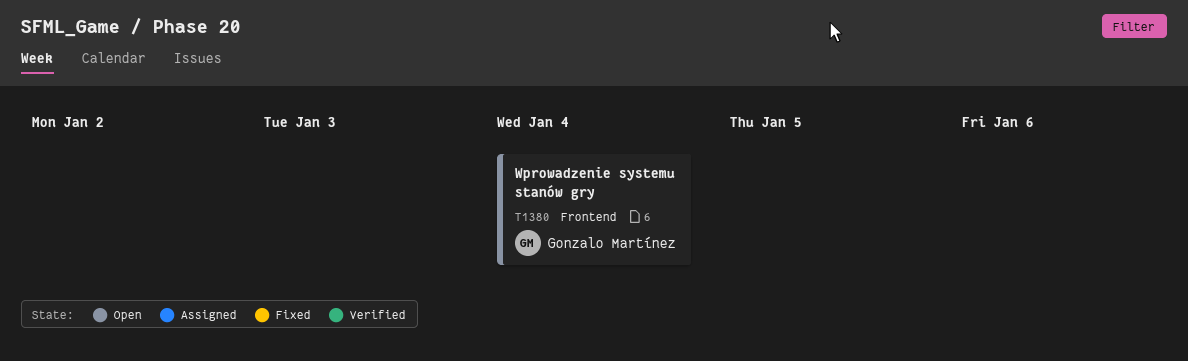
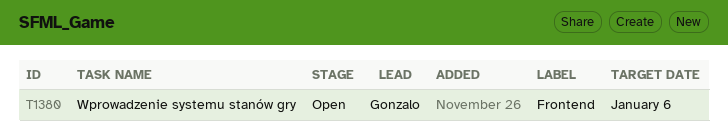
T1380, due: Jan 4 -> Jan 6

